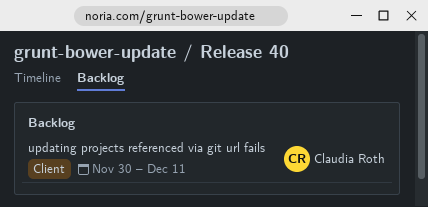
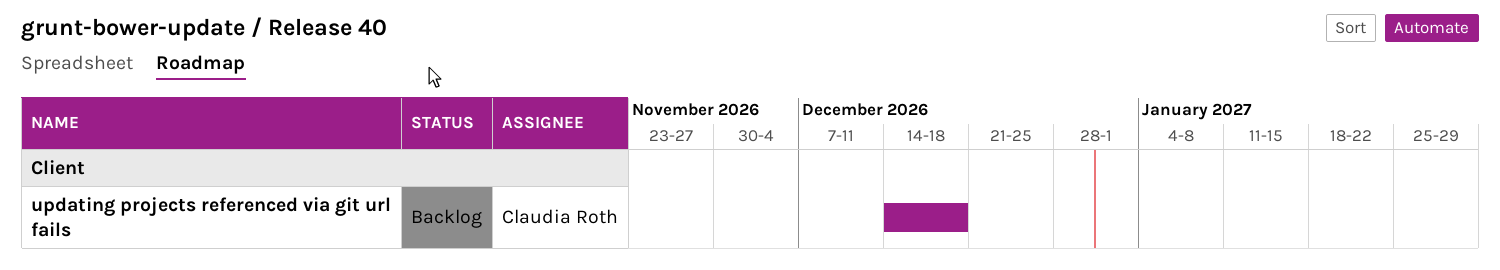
updating projects referenced via git url fails, start: Nov 30 -> Dec 14
updating projects referenced via git url fails, due: Dec 11 -> Dec 18

